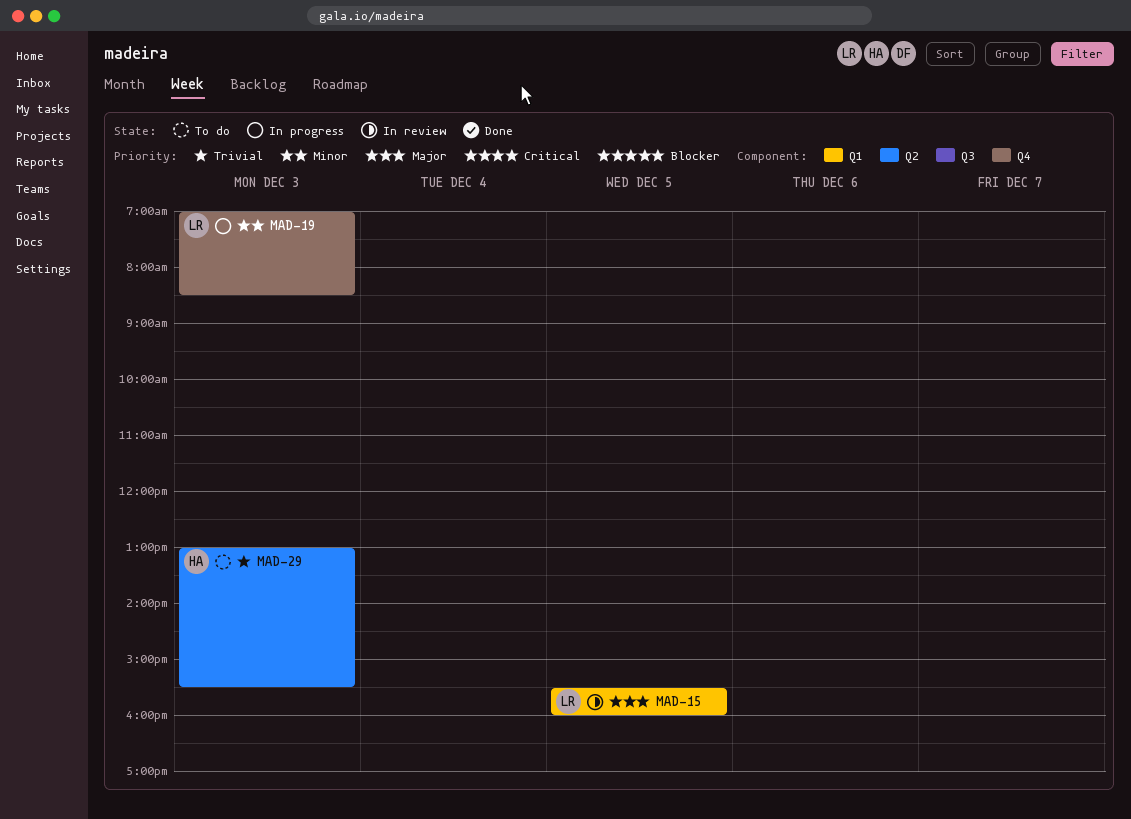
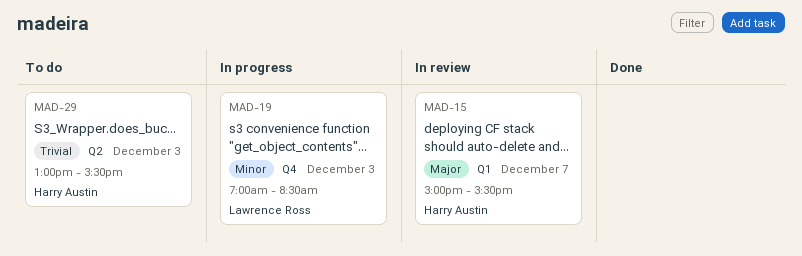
MAD-15, owner: Lawrence Ross -> Harry Austin
MAD-15, day: Dec 5 -> Dec 7
MAD-15, begins: 15:30 -> 15:00
MAD-15, ends: 16:00 -> 15:30

